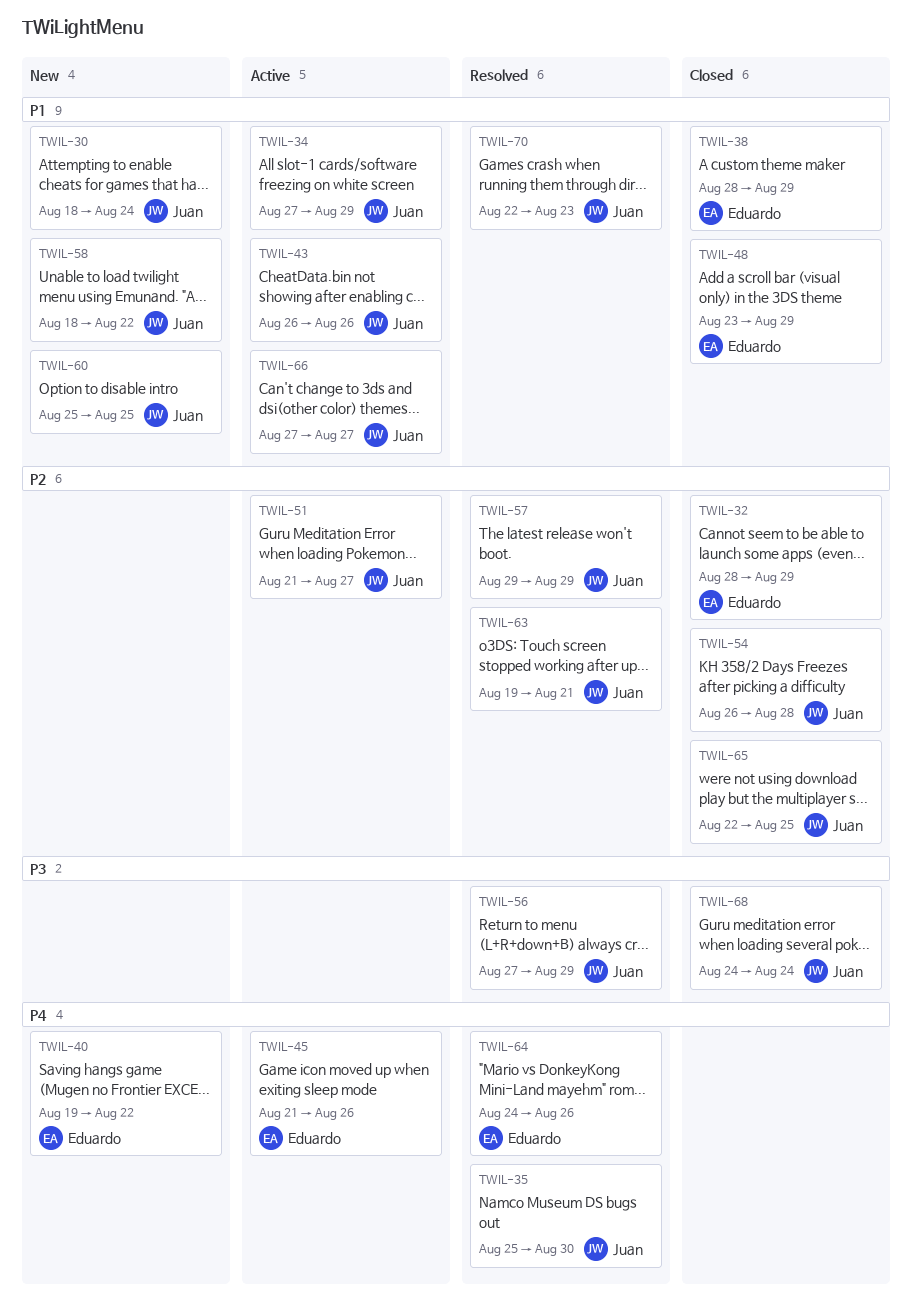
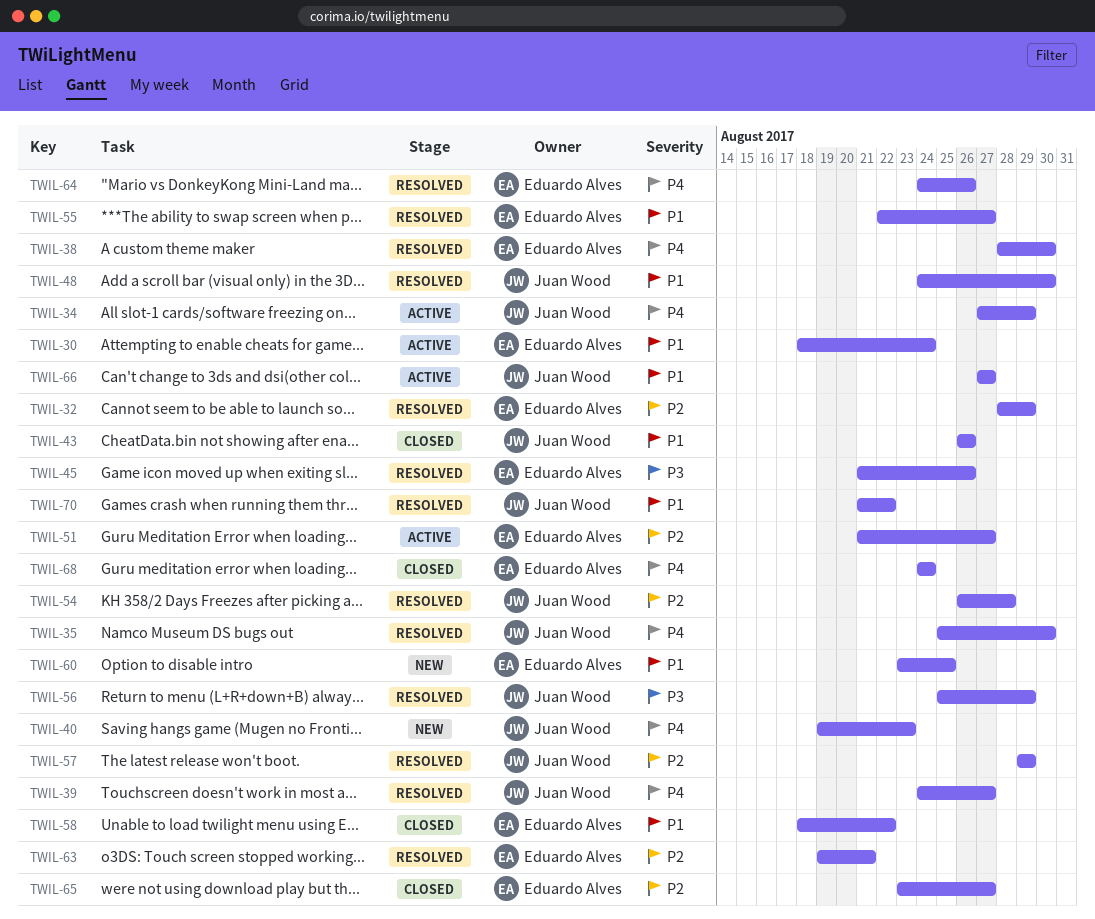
TWIL-30, status: New -> Active
TWIL-30, owner: Juan Wood -> Eduardo Alves
TWIL-32, status: Closed -> Resolved
TWIL-34, priority: P1 -> P4
TWIL-38, status: Closed -> Resolved
TWIL-38, priority: P1 -> P4
TWIL-38, due: Aug 29 -> Aug 30
TWIL-39: none -> present
TWIL-40, owner: Eduardo Alves -> Juan Wood
TWIL-40, due: Aug 22 -> Aug 23
TWIL-43, status: Active -> Closed
TWIL-45, status: Active -> Resolved
TWIL-45, priority: P4 -> P3
TWIL-48, status: Closed -> Resolved
TWIL-48, owner: Eduardo Alves -> Juan Wood
TWIL-48, start: Aug 23 -> Aug 24
TWIL-48, due: Aug 29 -> Aug 30
TWIL-51, owner: Juan Wood -> Eduardo Alves
TWIL-54, status: Closed -> Resolved
TWIL-55: none -> present
TWIL-56, start: Aug 27 -> Aug 25
TWIL-58, status: New -> Closed
TWIL-58, owner: Juan Wood -> Eduardo Alves
TWIL-60, owner: Juan Wood -> Eduardo Alves
TWIL-60, start: Aug 25 -> Aug 23
TWIL-63, owner: Juan Wood -> Eduardo Alves
TWIL-65, owner: Juan Wood -> Eduardo Alves
TWIL-65, start: Aug 22 -> Aug 23
TWIL-65, due: Aug 25 -> Aug 27
TWIL-68, owner: Juan Wood -> Eduardo Alves
TWIL-68, priority: P3 -> P4
TWIL-70, start: Aug 22 -> Aug 21
TWIL-70, due: Aug 23 -> Aug 22

